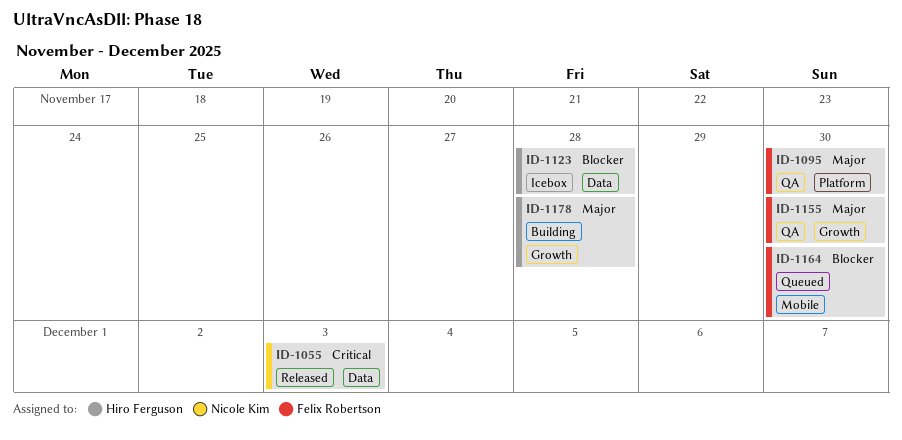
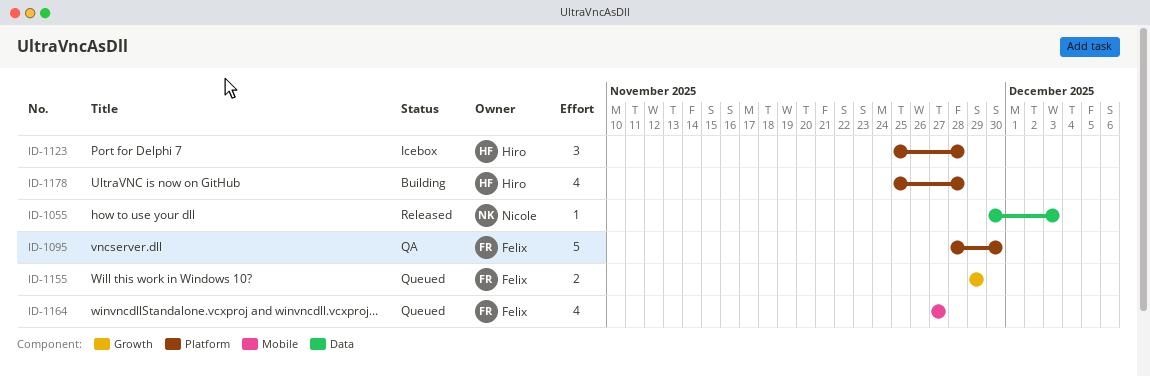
ID-1123, label: Data -> Platform
ID-1155, status: QA -> Queued
ID-1155, due: Nov 30 -> Nov 29
ID-1164, due: Nov 30 -> Nov 27
ID-1178, label: Growth -> Platform

